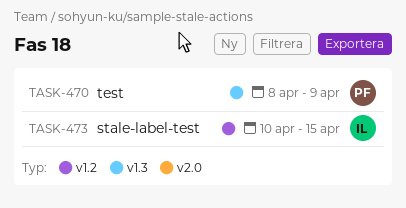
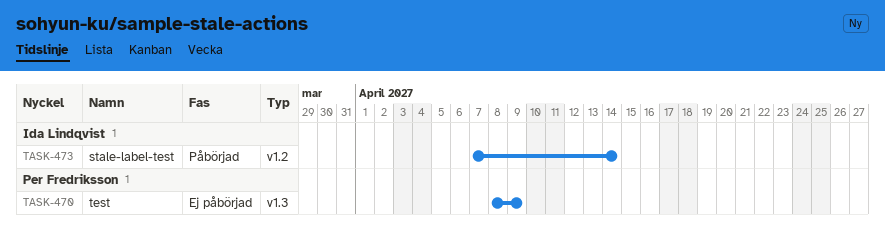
TASK-473, start: Apr 10 -> Apr 7
TASK-473, due: Apr 15 -> Apr 14

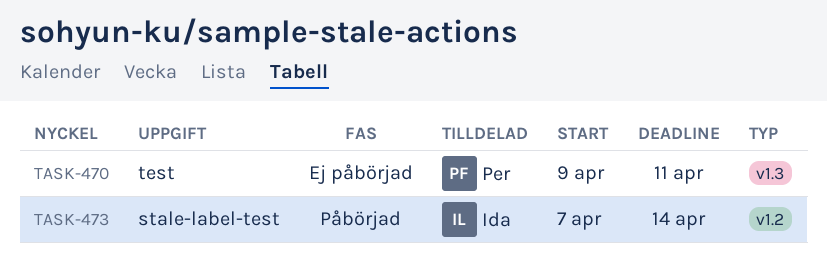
TASK-470, start: Apr 8 -> Apr 9
TASK-470, due: Apr 9 -> Apr 11

